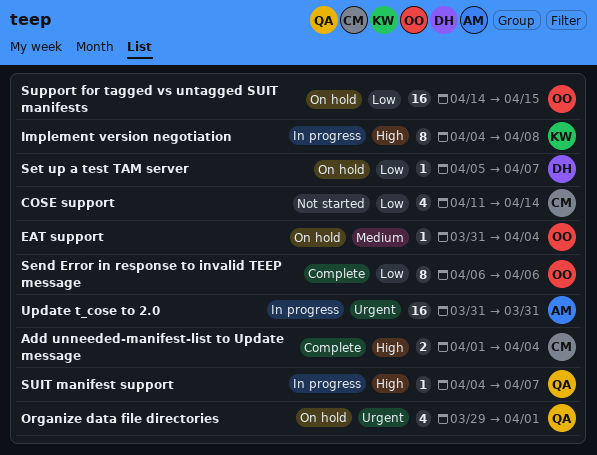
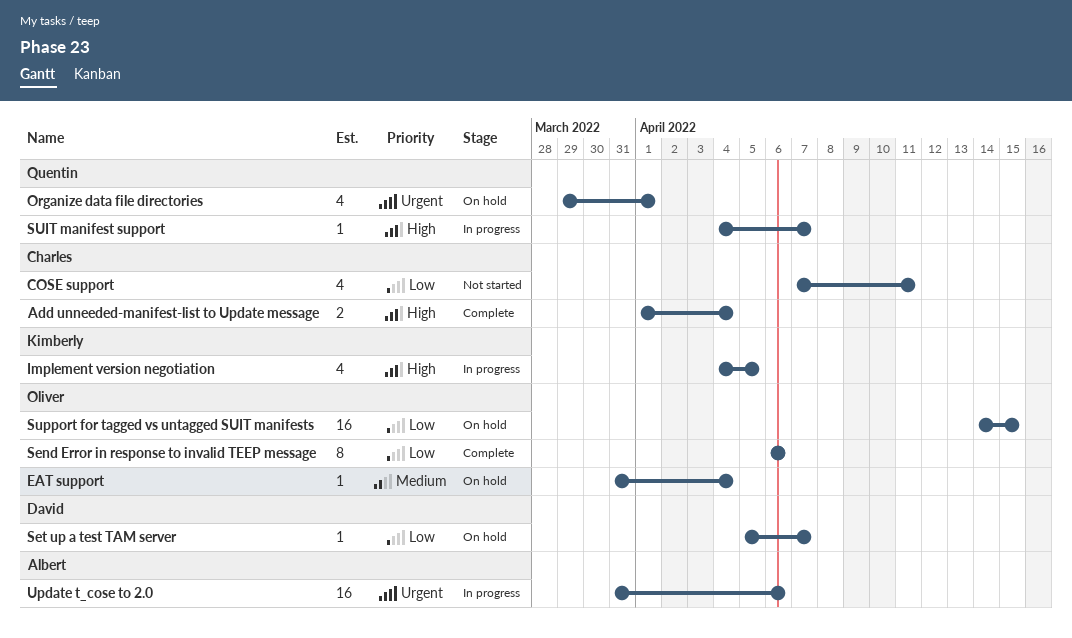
COSE support, start: Apr 11 -> Apr 7
COSE support, due: Apr 14 -> Apr 11
Implement version negotiation, estimate: 8 -> 4
Implement version negotiation, due: Apr 8 -> Apr 5
Update t_cose to 2.0, due: Mar 31 -> Apr 6

